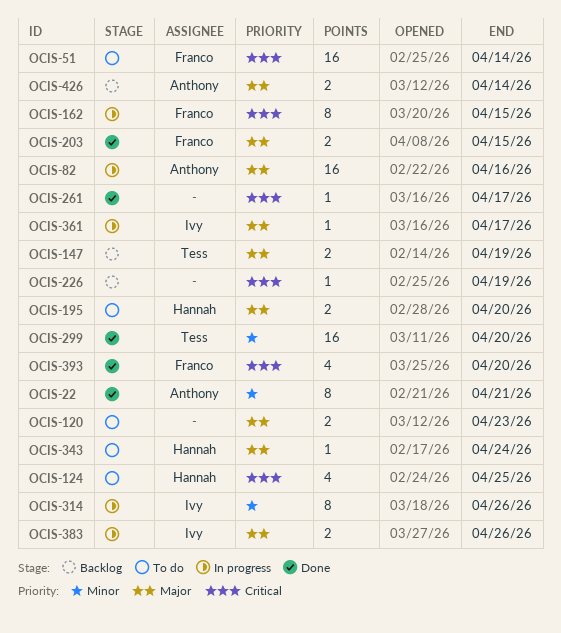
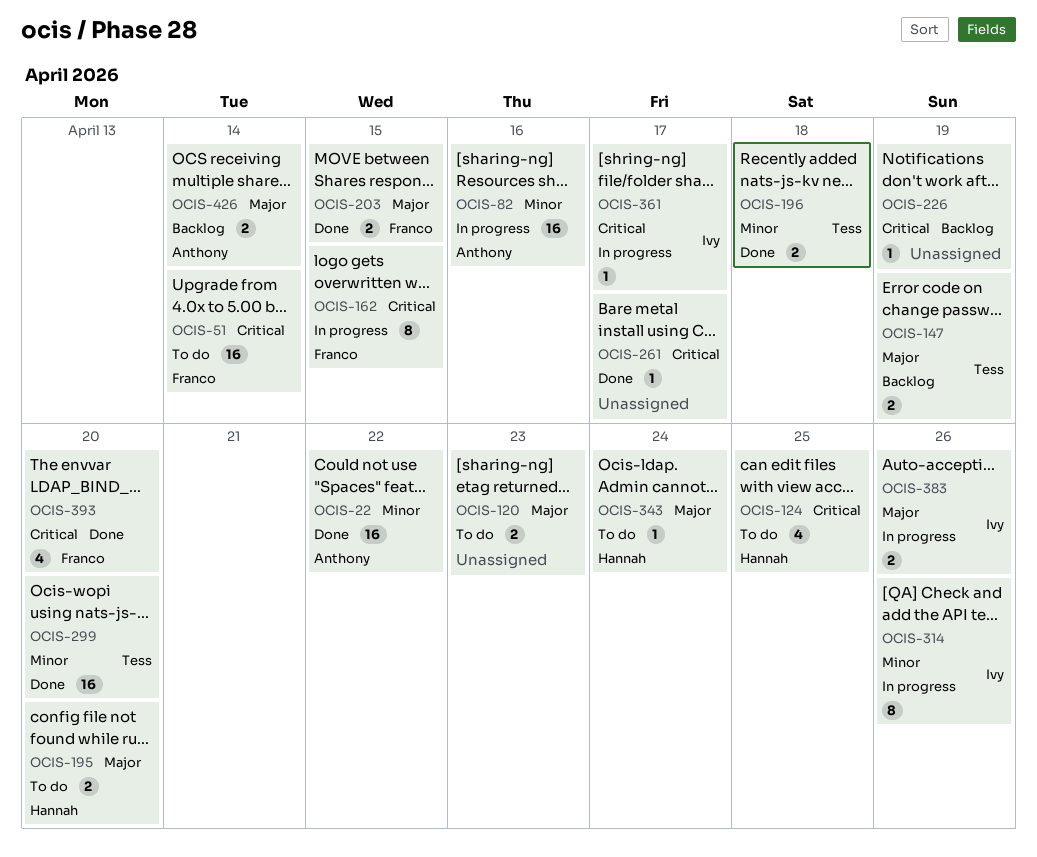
OCIS-22, estimate: 8 -> 16
OCIS-22, due: Apr 21 -> Apr 22
OCIS-82, priority: Major -> Minor
OCIS-196: none -> present
OCIS-361, priority: Major -> Critical

